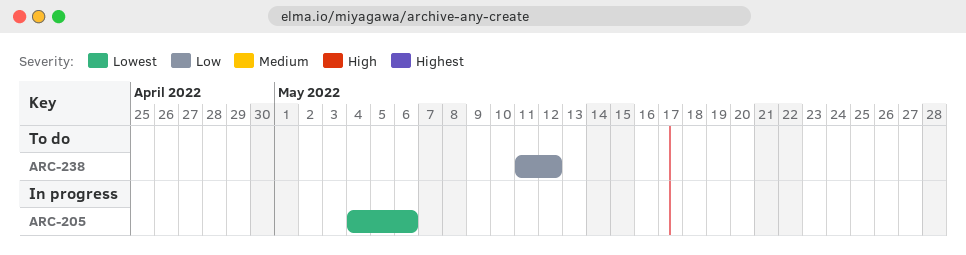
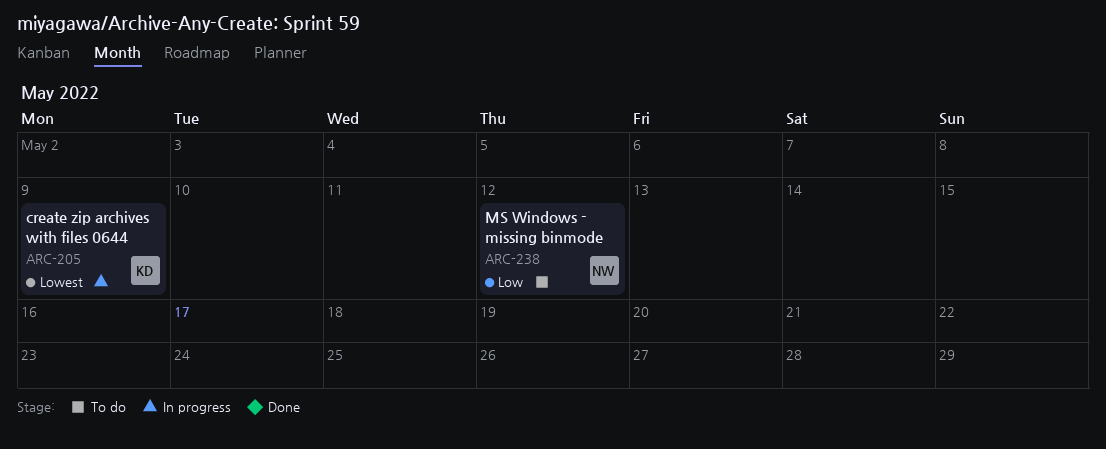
ARC-205, due: May 6 -> May 9

